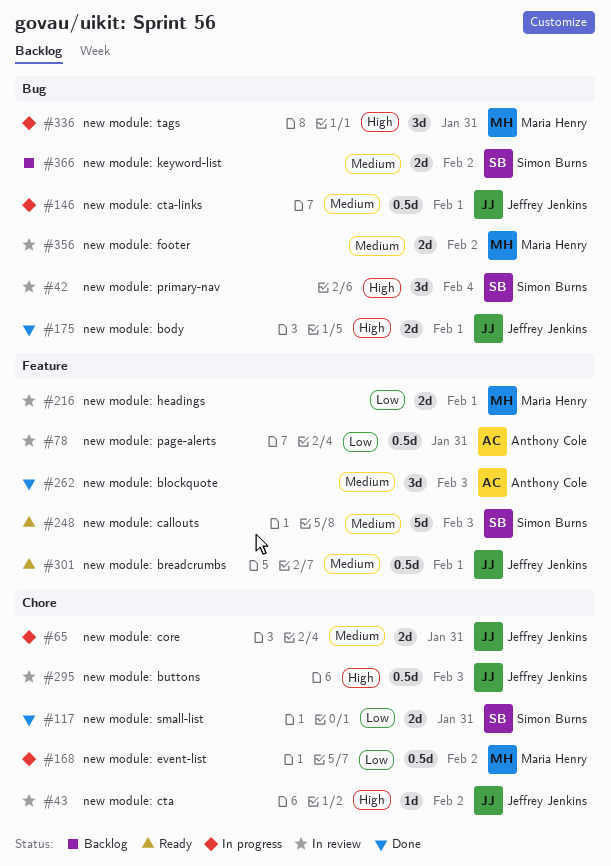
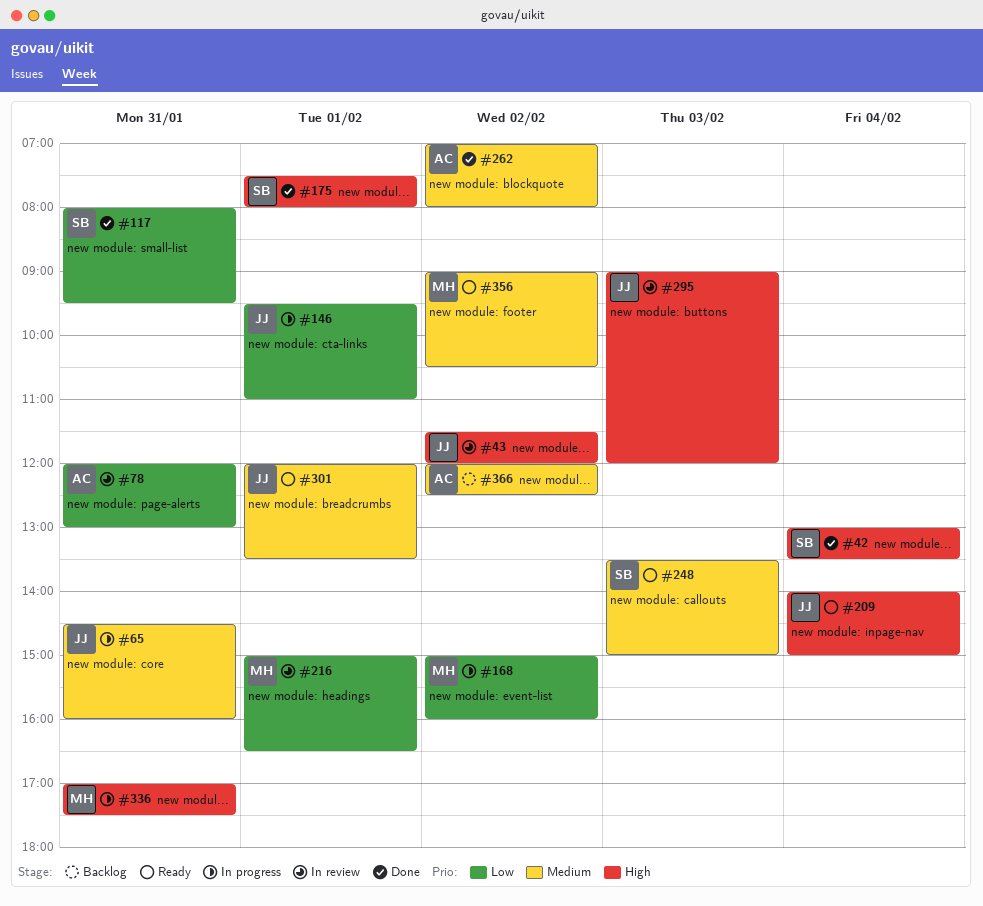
#42, status: In review -> Done
#146, priority: Medium -> Low
#175, owner: Jeffrey Jenkins -> Simon Burns
#209: none -> present
#262, day: Feb 3 -> Feb 2
#356, status: In review -> Ready
#366, owner: Simon Burns -> Anthony Cole

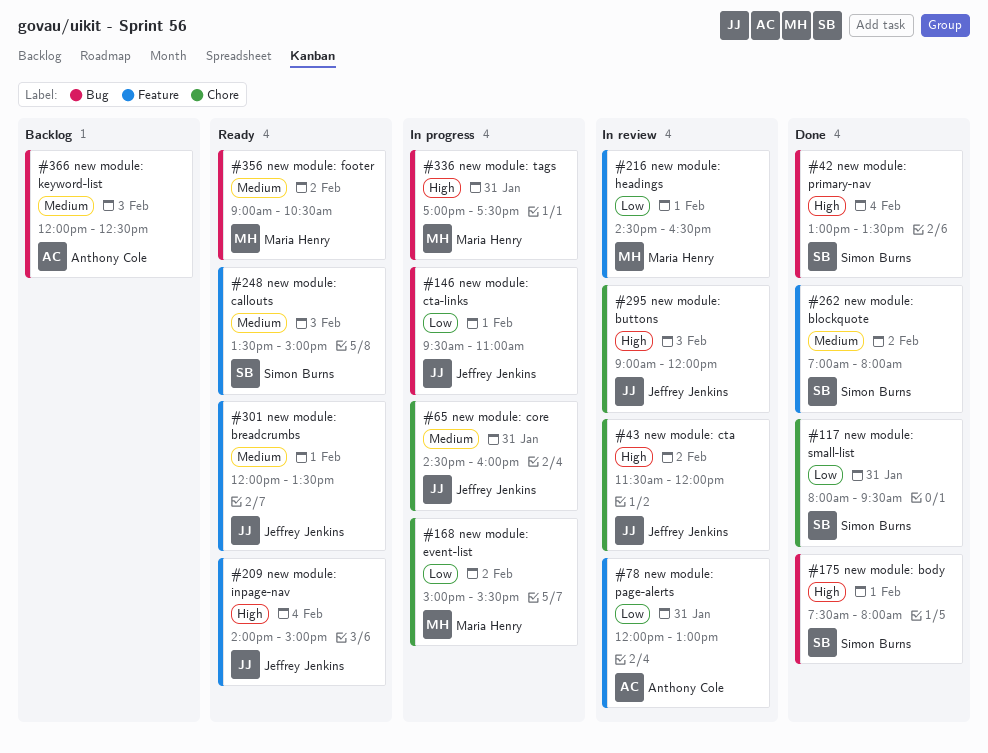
#168, ends: 16:00 -> 15:30
#216, begins: 15:00 -> 14:30
#262, owner: Anthony Cole -> Simon Burns
#366, day: Feb 2 -> Feb 3

